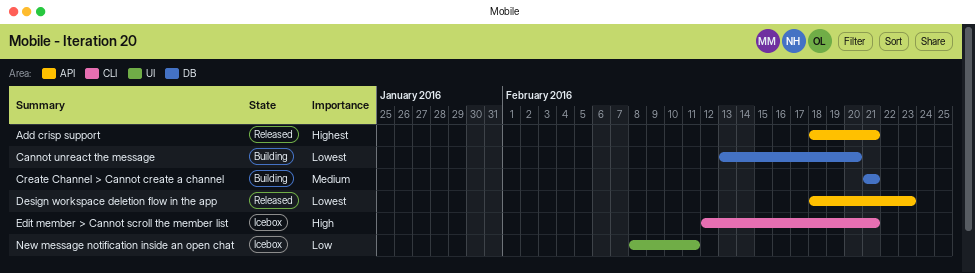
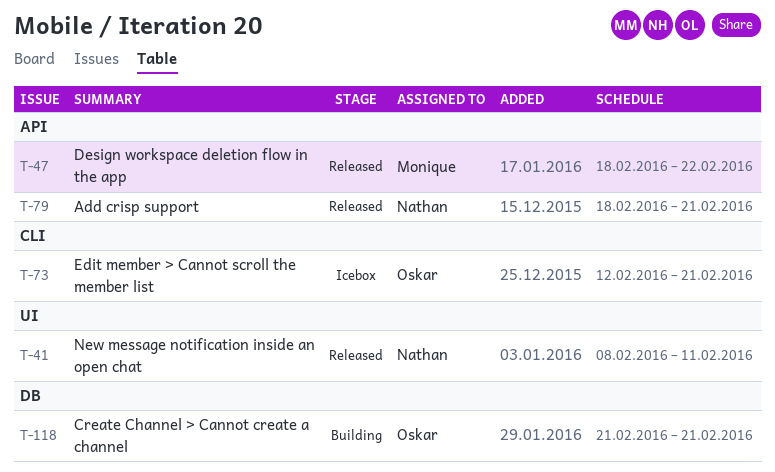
Cannot unreact the message: present -> none
Design workspace deletion flow in the app, due: Feb 23 -> Feb 22
New message notification inside an open chat, status: Icebox -> Released

